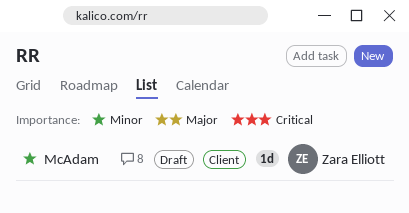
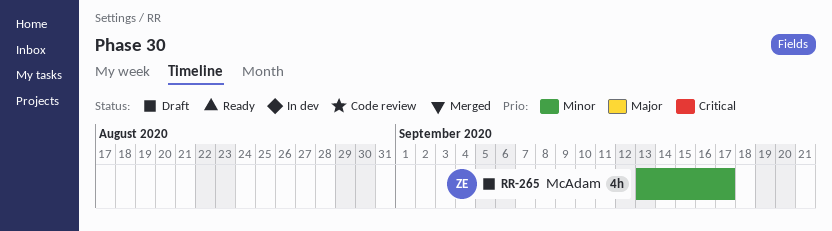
McAdam, estimate: 1d -> 4h

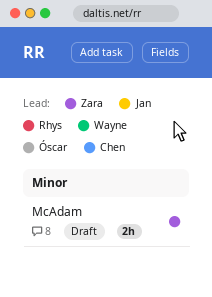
McAdam, estimate: 4h -> 2h

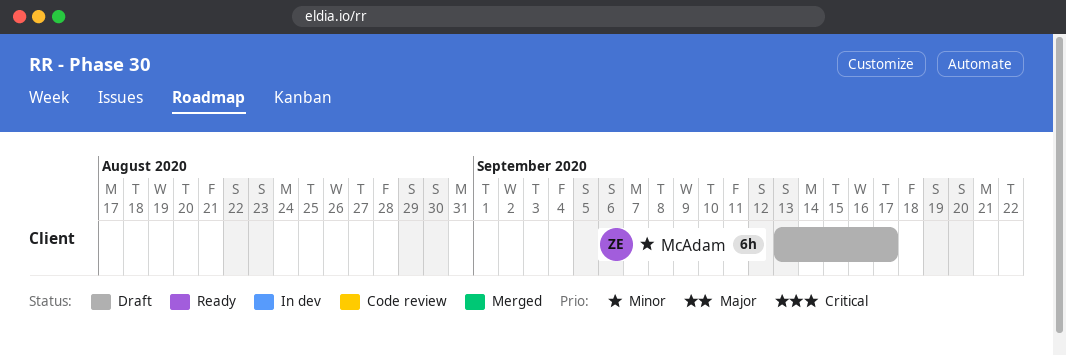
McAdam, estimate: 2h -> 6h

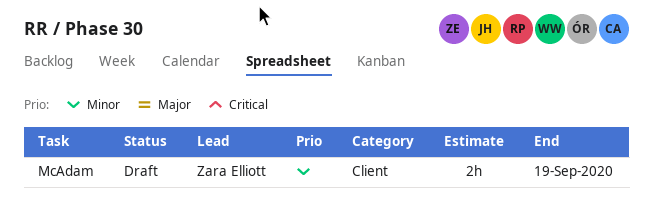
McAdam, estimate: 6h -> 2h
McAdam, due: Sep 17 -> Sep 19

